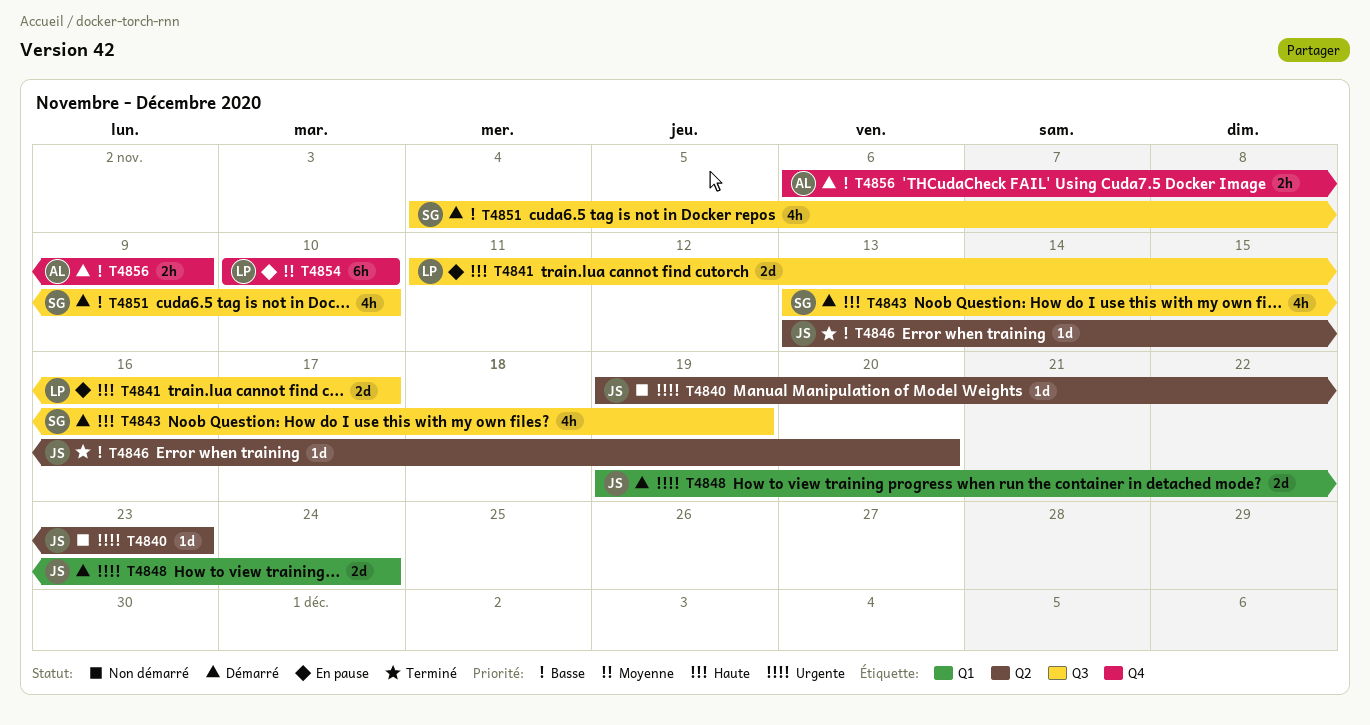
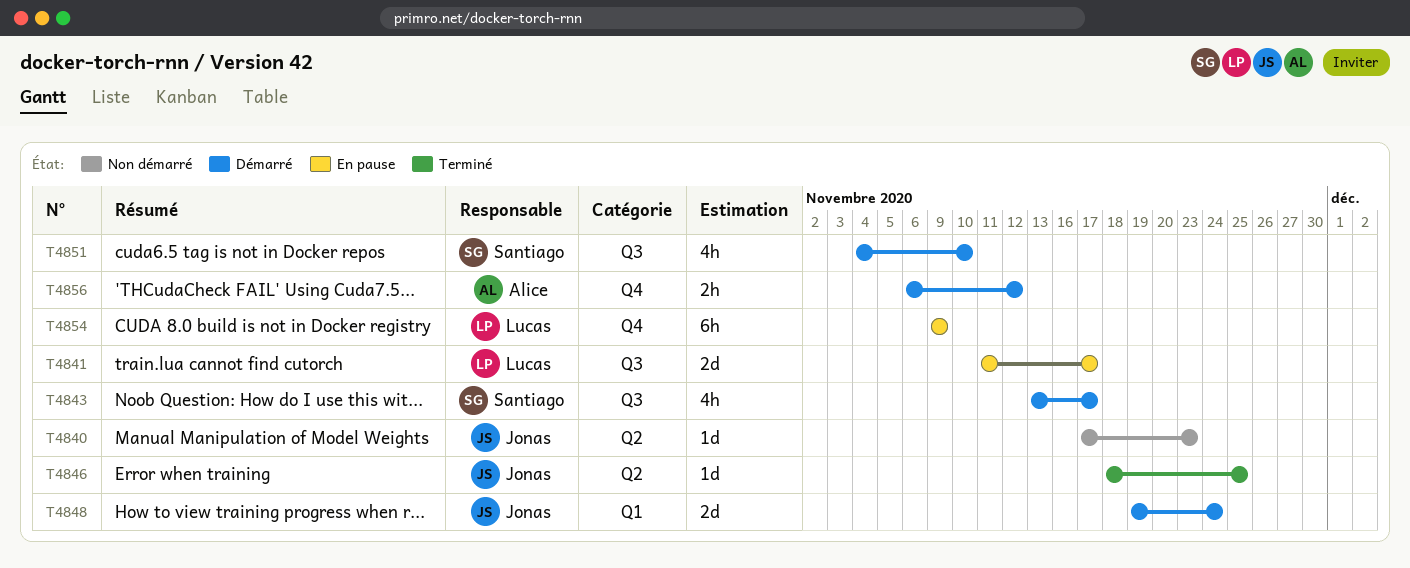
T4840, start: Nov 19 -> Nov 17
T4843, due: Nov 19 -> Nov 17
T4846, start: Nov 13 -> Nov 18
T4846, due: Nov 20 -> Nov 25
T4854, start: Nov 10 -> Nov 9
T4854, due: Nov 10 -> Nov 9
T4856, due: Nov 9 -> Nov 12

